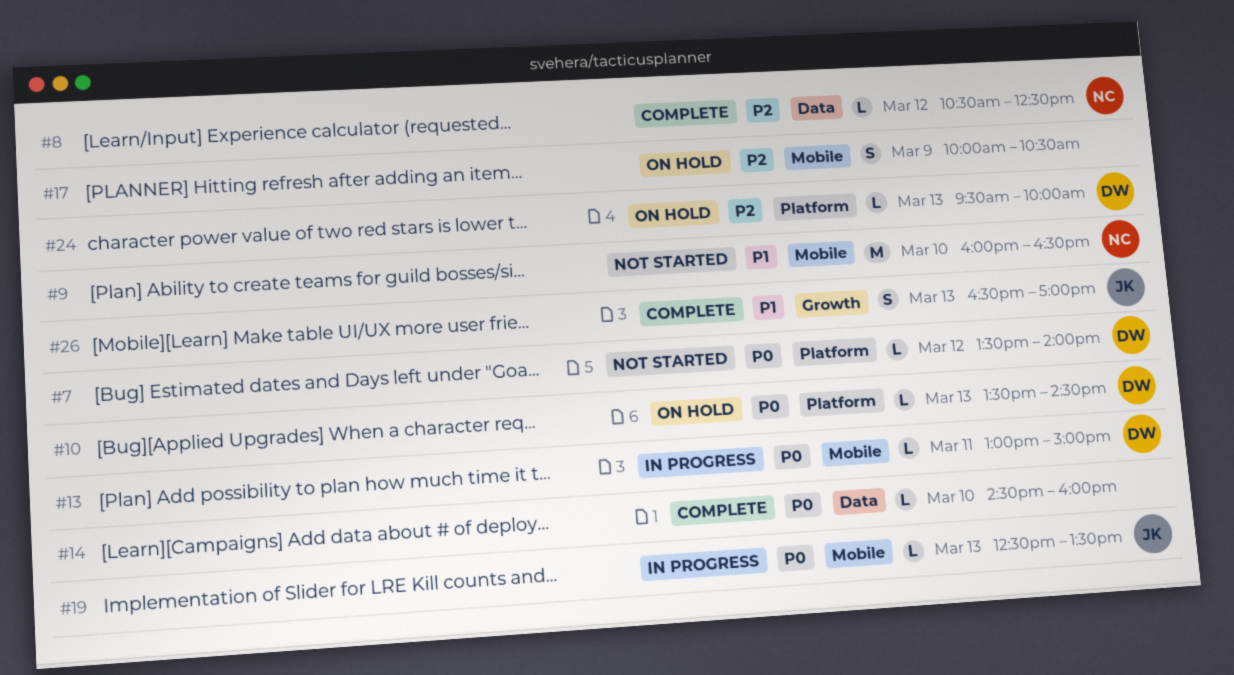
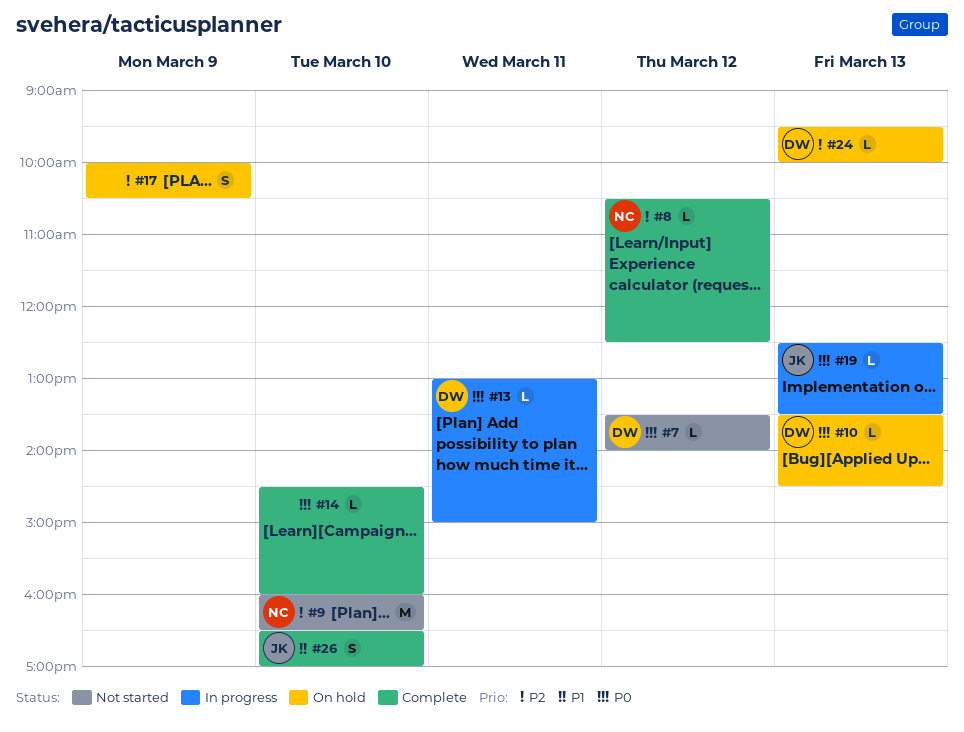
#9, priority: P1 -> P2
#26, day: Mar 13 -> Mar 10

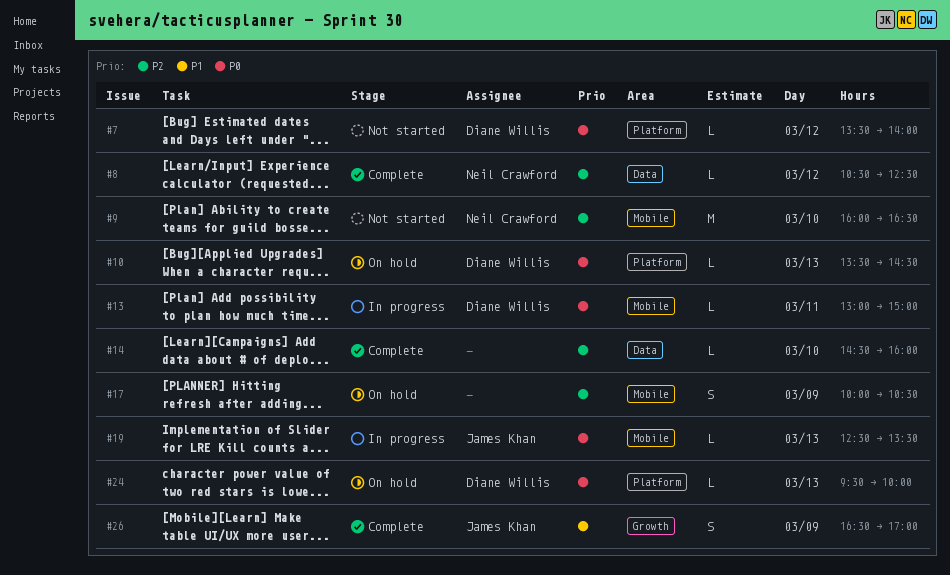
#14, priority: P0 -> P2
#24, priority: P2 -> P0
#26, day: Mar 10 -> Mar 9

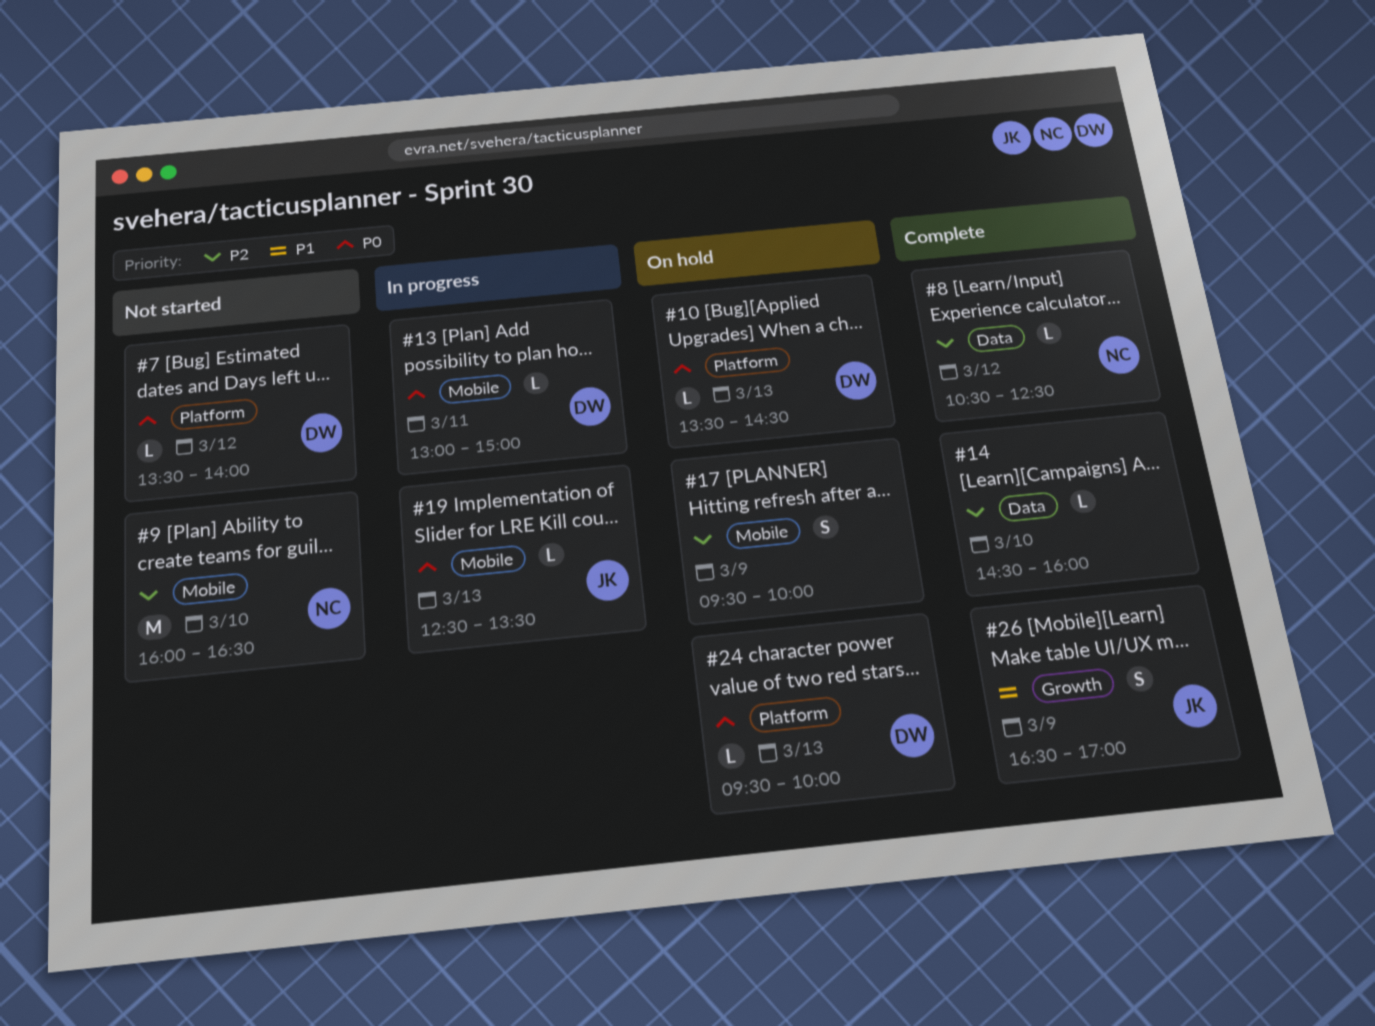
#17, begins: 10:00 -> 09:30
#17, ends: 10:30 -> 10:00

